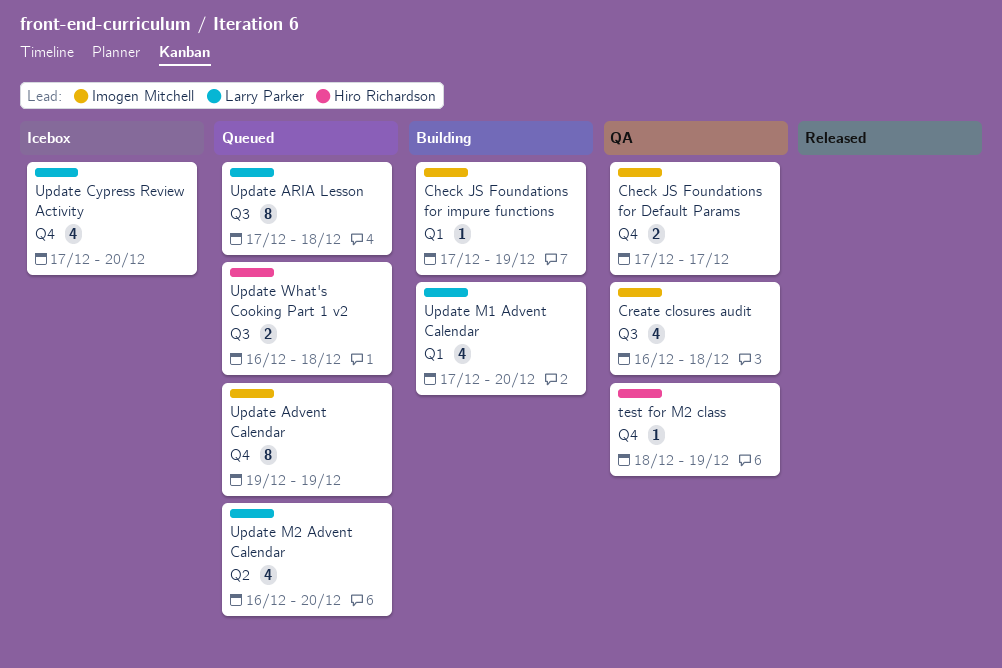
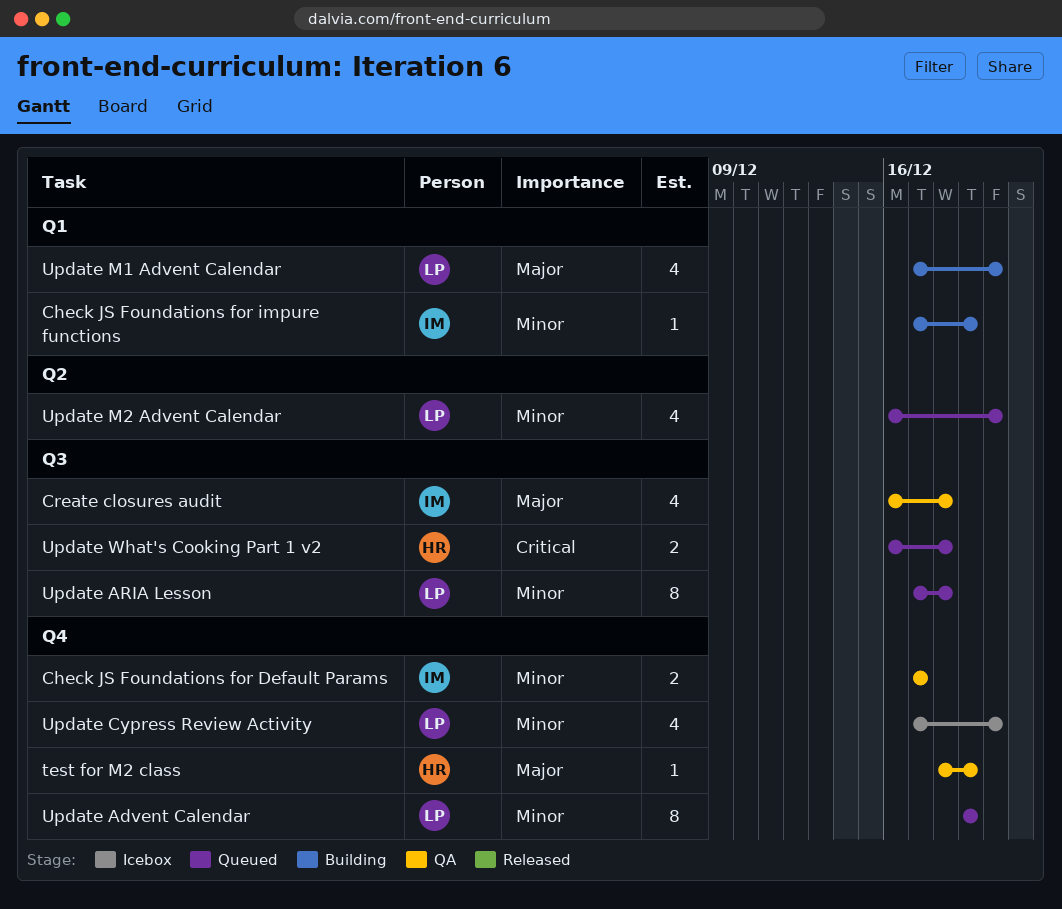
Update Advent Calendar, owner: Imogen Mitchell -> Larry Parker

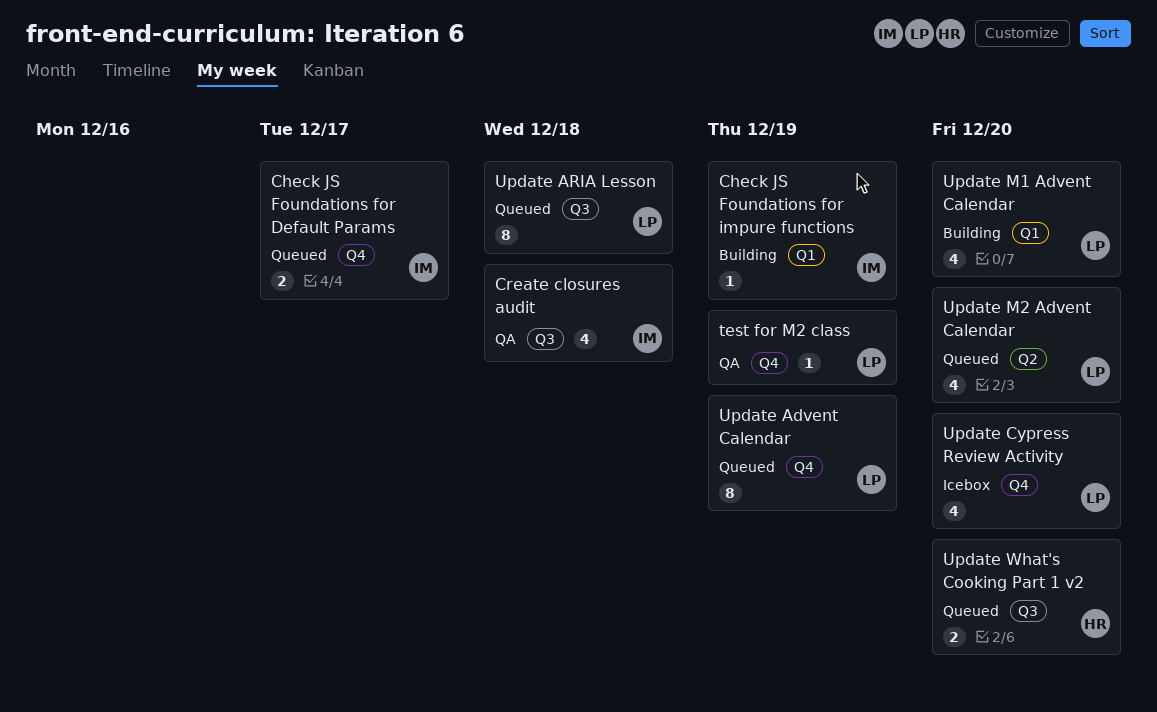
Check JS Foundations for Default Params, status: QA -> Queued
test for M2 class, owner: HR -> LP
Update What's Cooking Part 1 v2, due: Dec 18 -> Dec 20

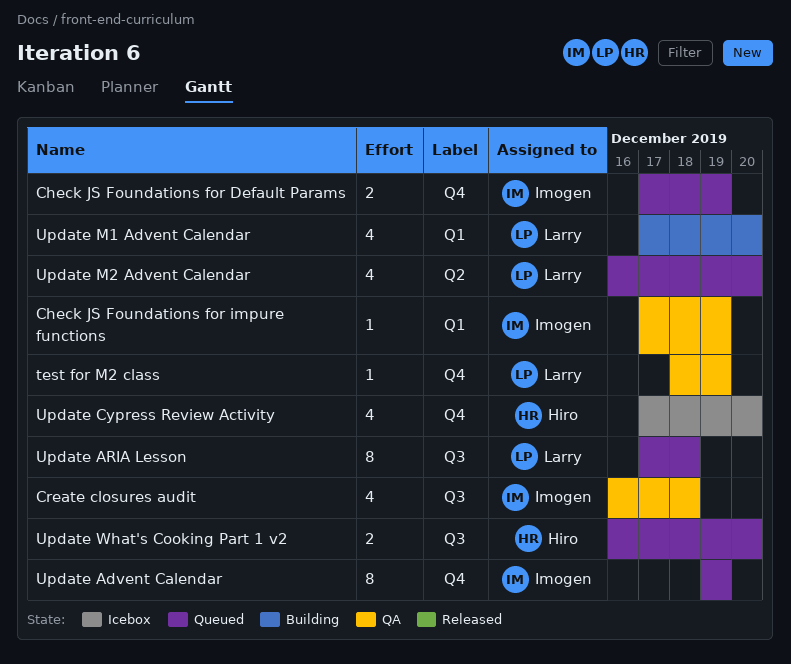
Check JS Foundations for Default Params, due: Dec 17 -> Dec 19
Check JS Foundations for impure functions, status: Building -> QA
Update Advent Calendar, owner: Larry -> Imogen
Update Cypress Review Activity, owner: Larry -> Hiro

